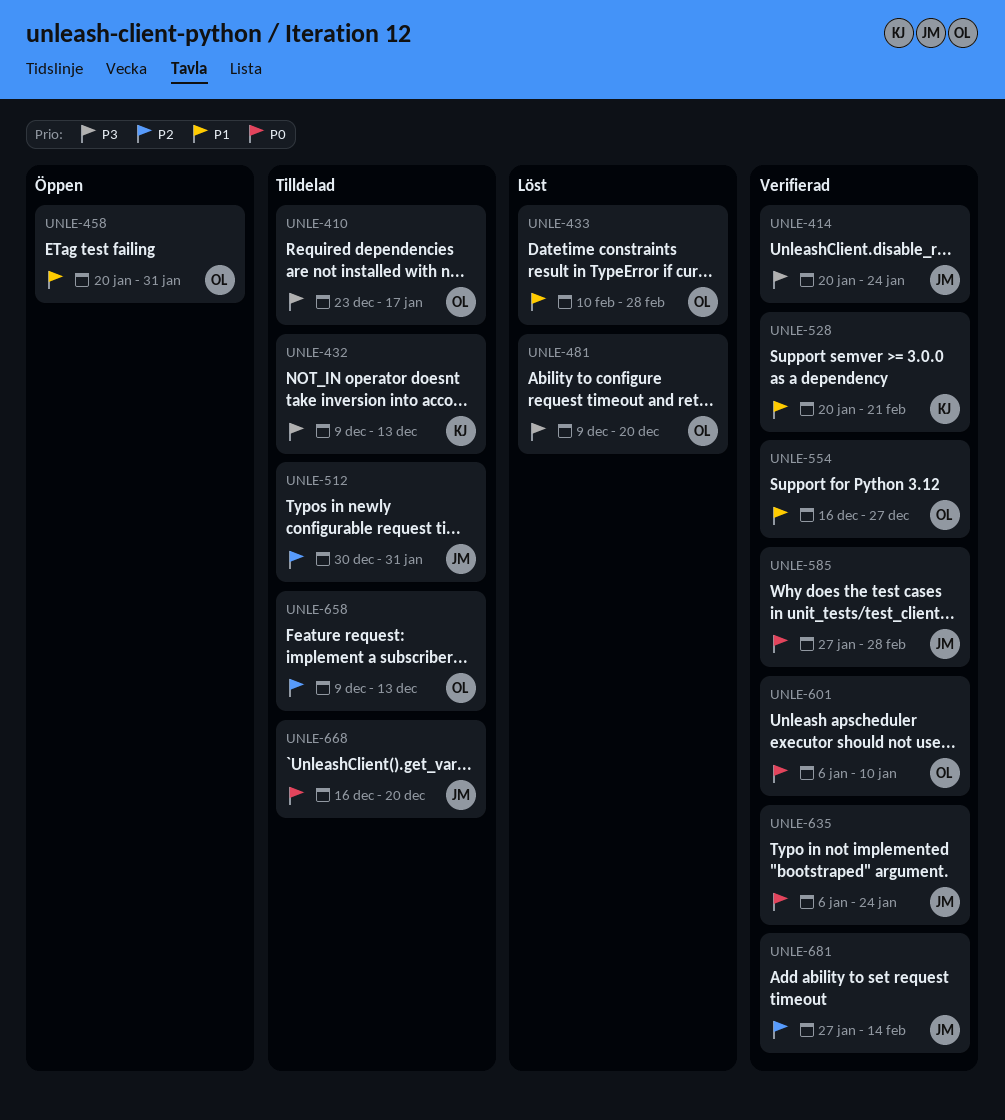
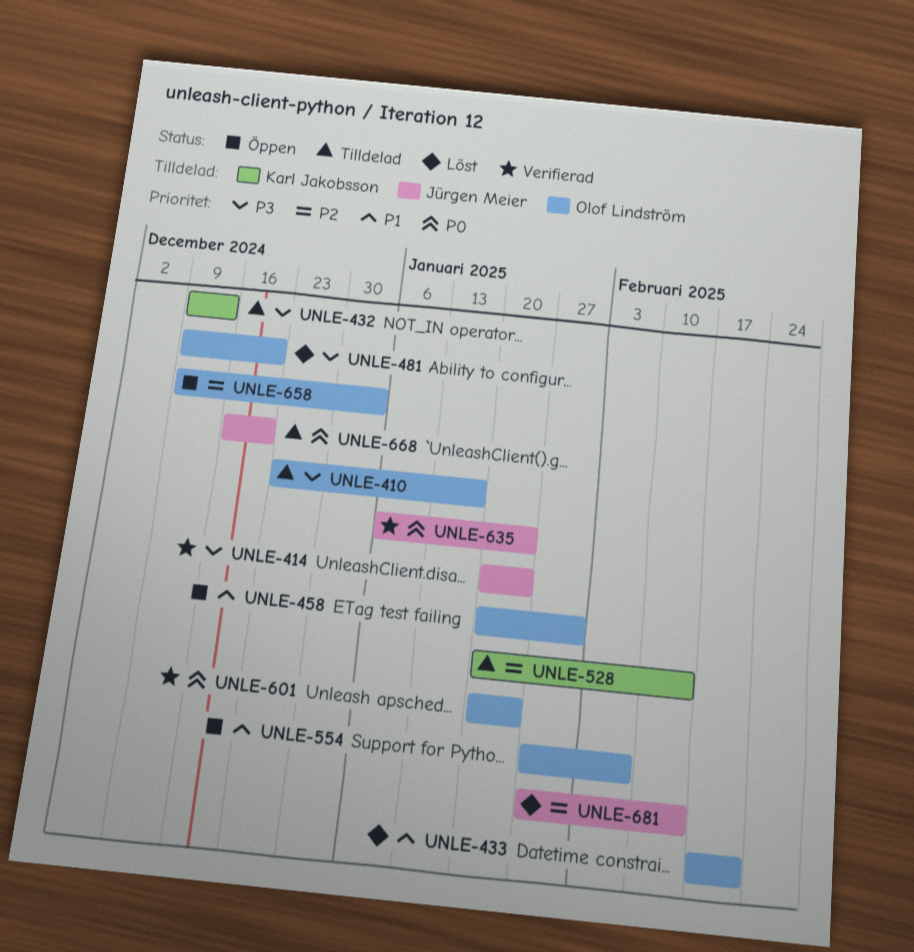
UNLE-433, start: Feb 10 -> Feb 17
UNLE-433, due: Feb 28 -> Feb 21
UNLE-512: present -> none
UNLE-528, status: Verifierad -> Tilldelad
UNLE-528, priority: P1 -> P2
UNLE-528, due: Feb 21 -> Feb 14
UNLE-554, status: Verifierad -> Öppen
UNLE-554, start: Dec 16 -> Jan 27
UNLE-554, due: Dec 27 -> Feb 7
UNLE-585: present -> none
UNLE-601, start: Jan 6 -> Jan 20
UNLE-601, due: Jan 10 -> Jan 24
UNLE-658, status: Tilldelad -> Öppen
UNLE-658, due: Dec 13 -> Jan 3
UNLE-681, status: Verifierad -> Löst

